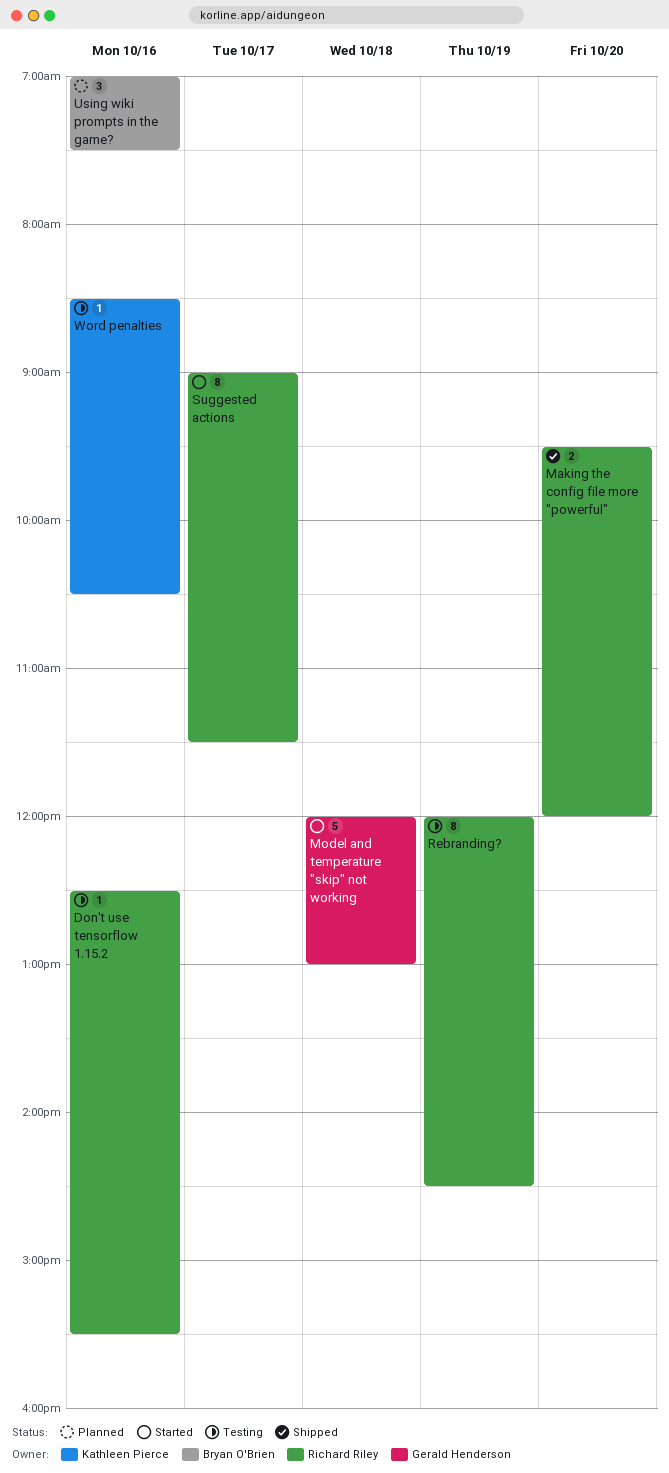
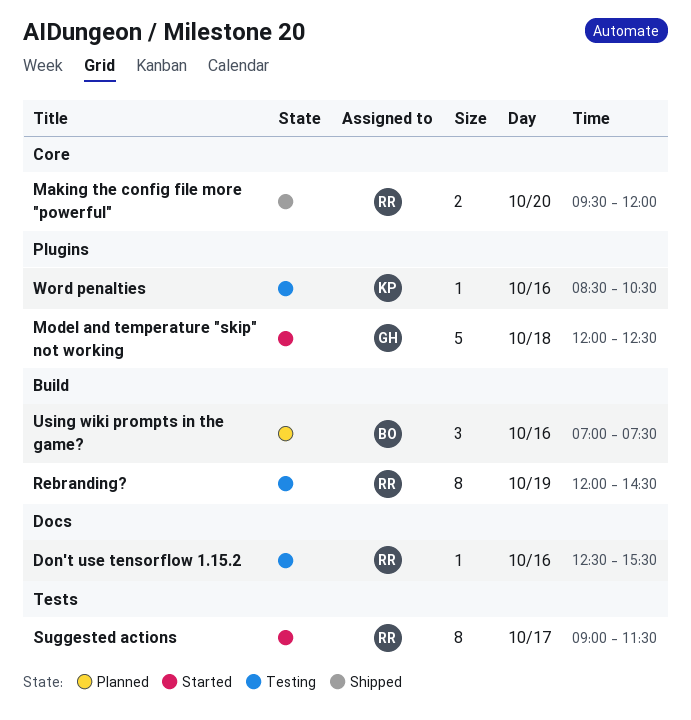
Model and temperature "skip" not working, ends: 13:00 -> 12:30

